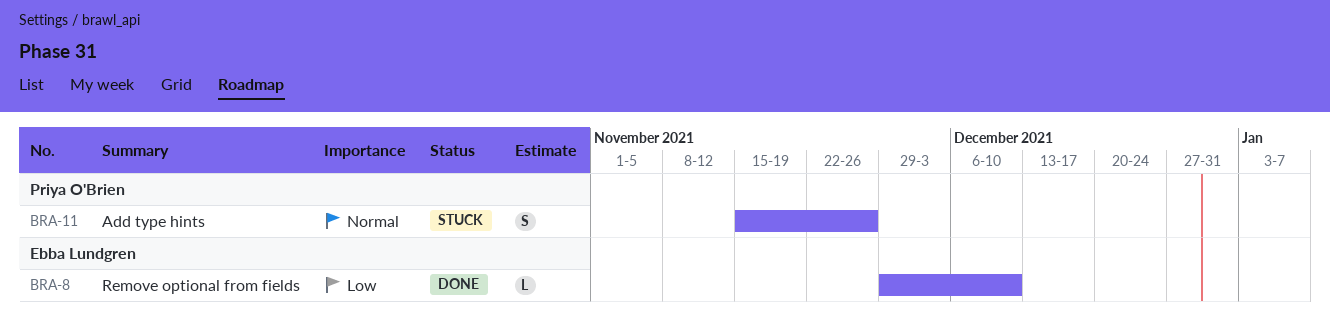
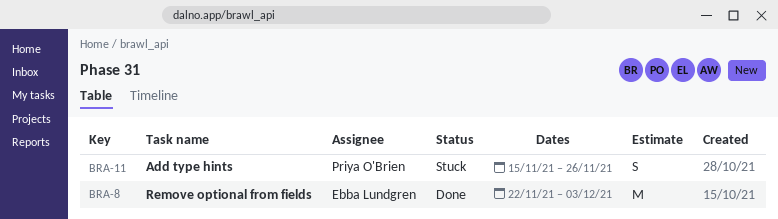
BRA-8, estimate: L -> M
BRA-8, start: Nov 29 -> Nov 22
BRA-8, due: Dec 10 -> Dec 3

